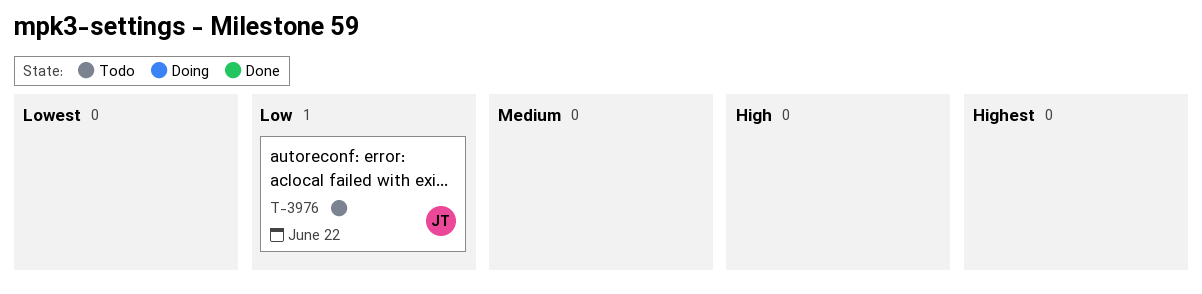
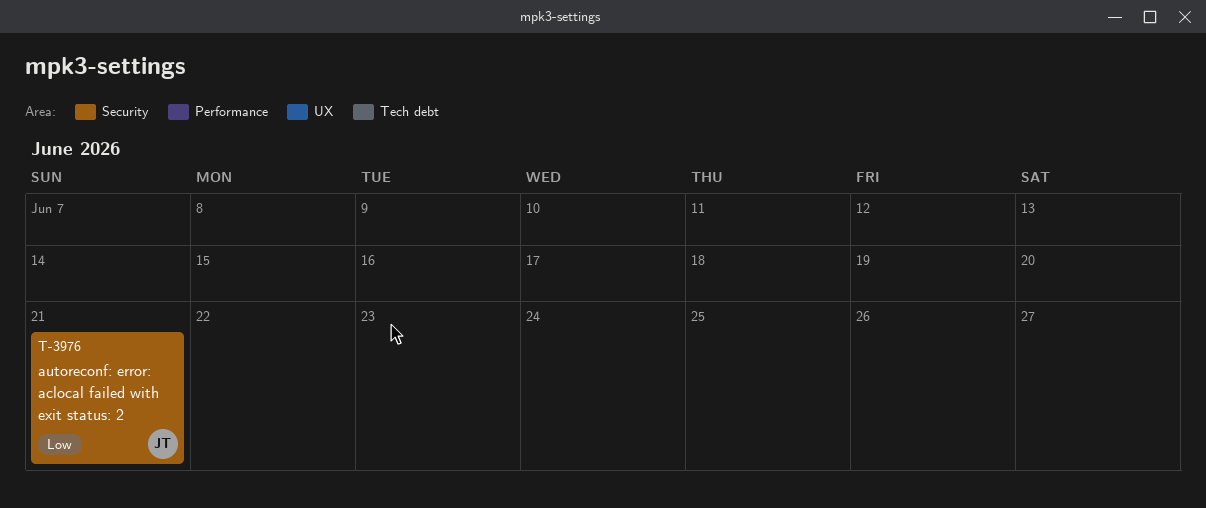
T-3976, due: Jun 22 -> Jun 21

